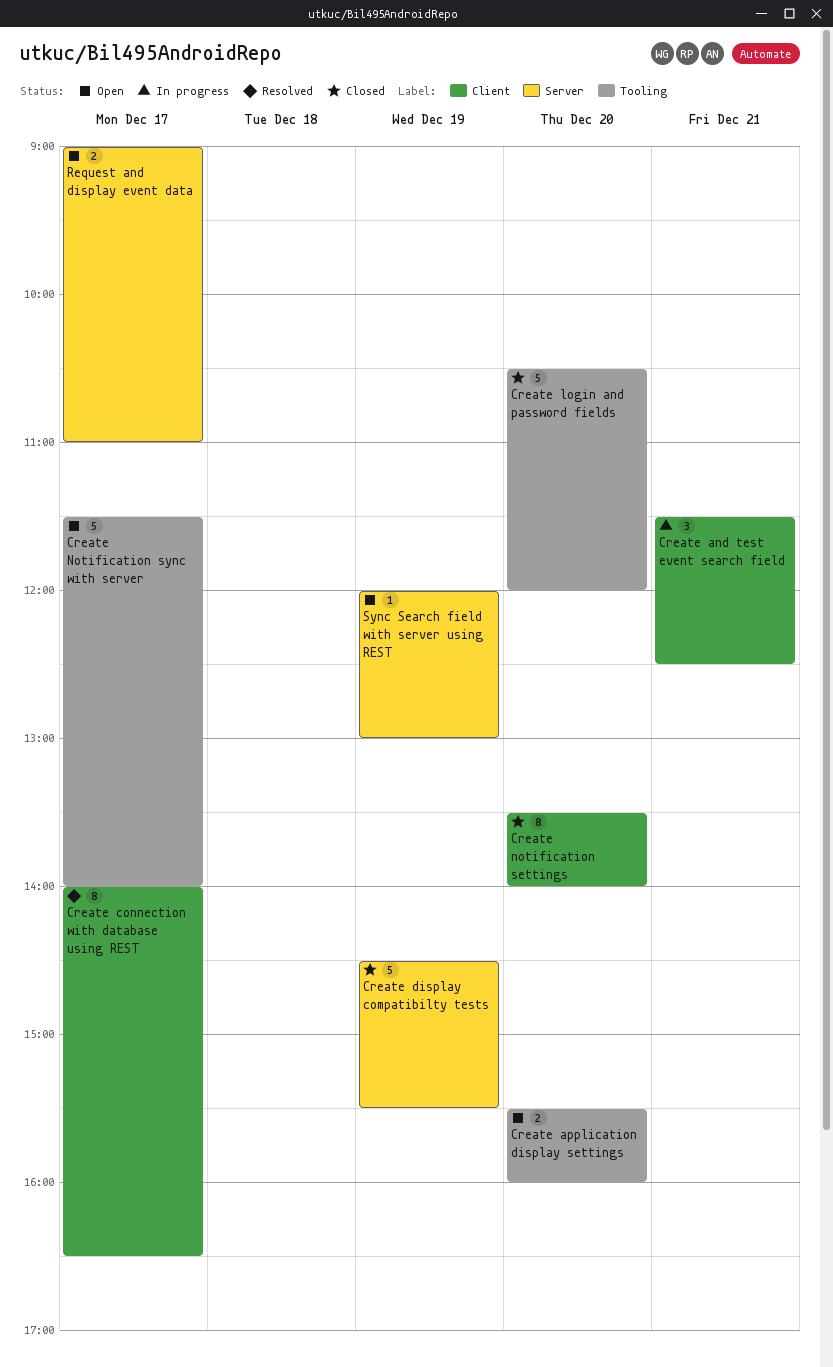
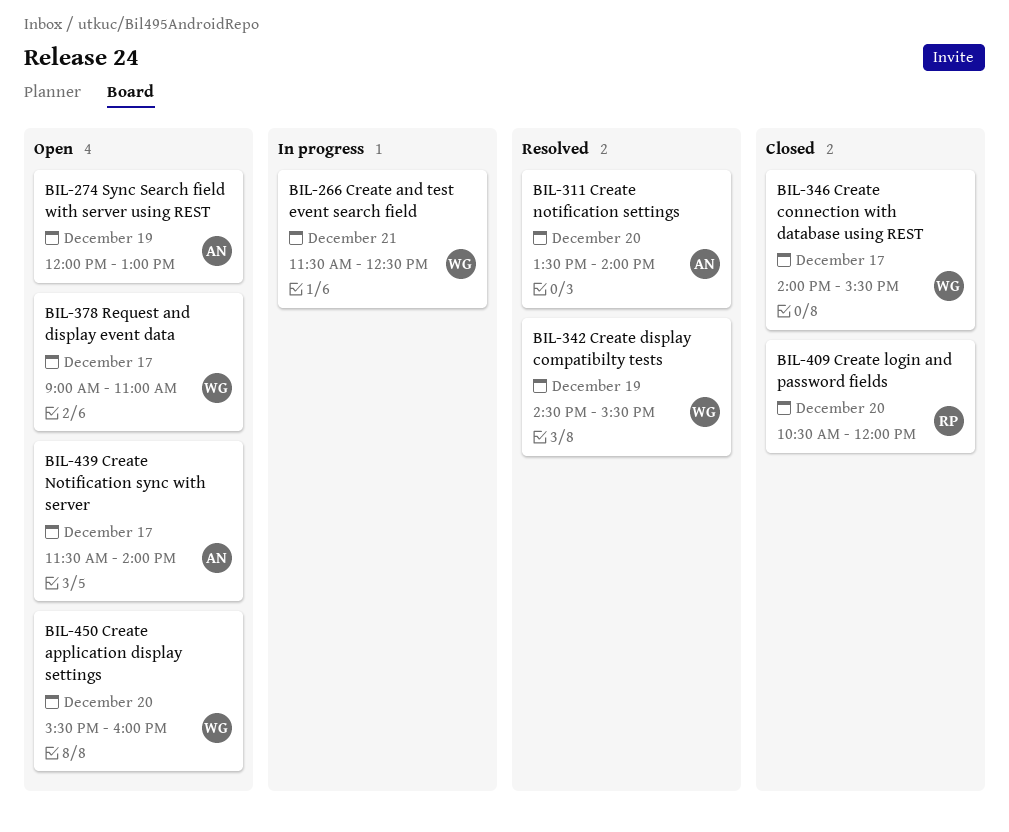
Create connection with database using REST, status: Resolved -> Closed
Create connection with database using REST, ends: 16:30 -> 15:30
Create display compatibilty tests, status: Closed -> Resolved
Create notification settings, status: Closed -> Resolved

